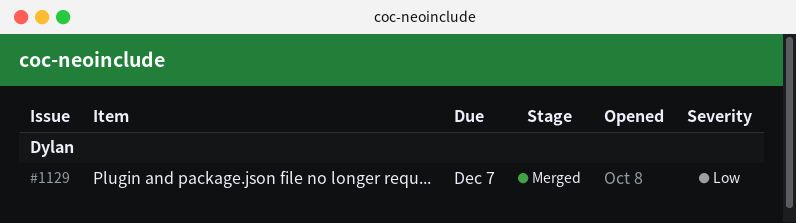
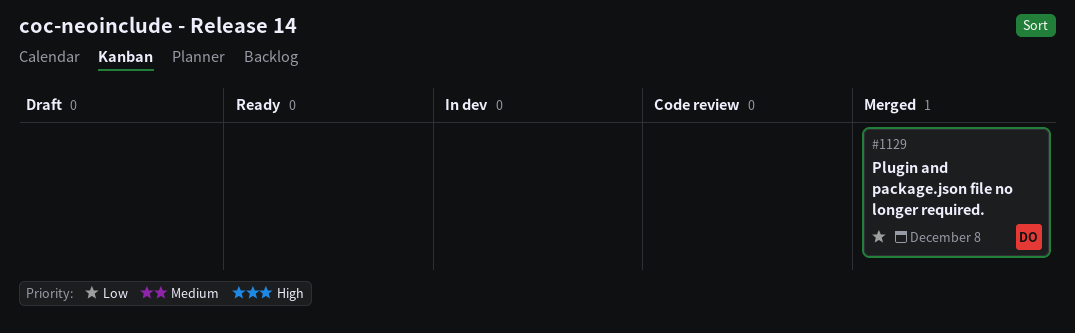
#1129, due: Dec 7 -> Dec 8

